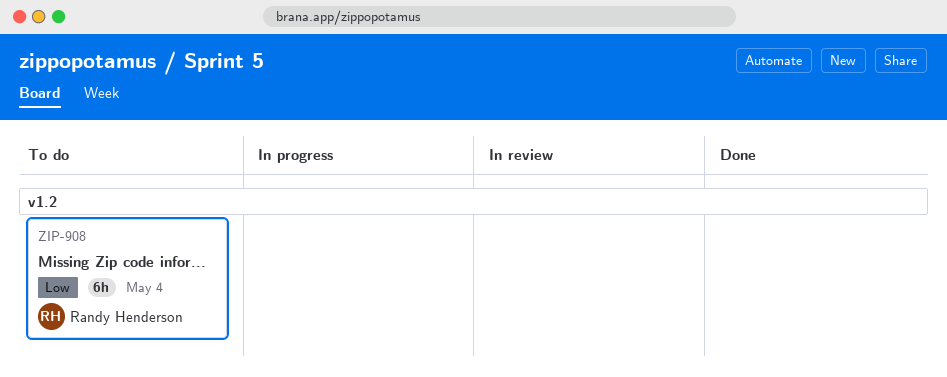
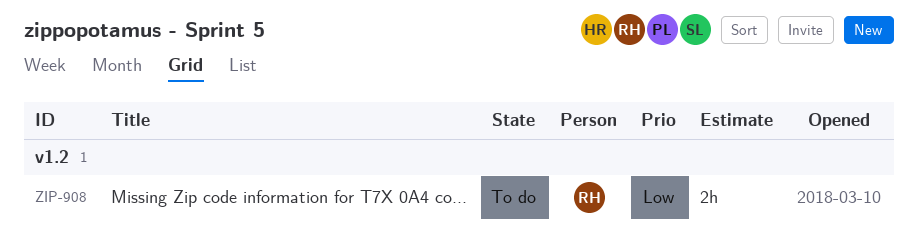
ZIP-908, estimate: 6h -> 2h

